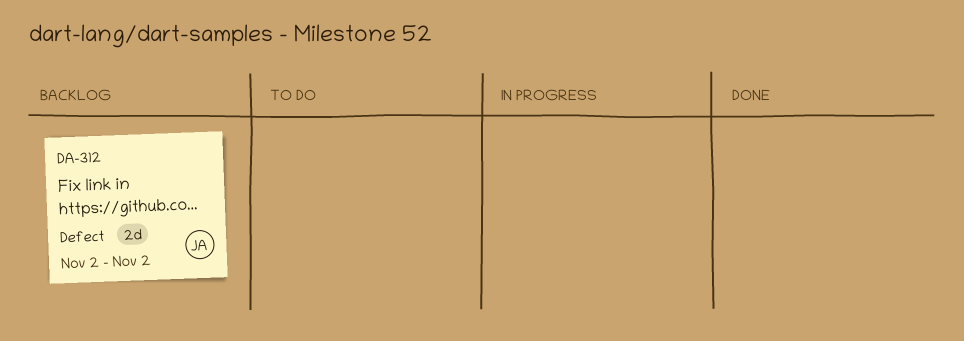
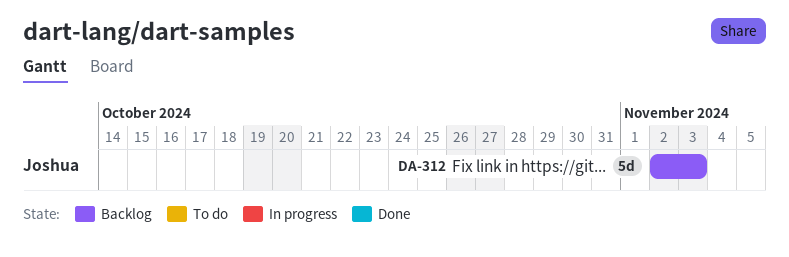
DA-312, estimate: 2d -> 5d
DA-312, due: Nov 2 -> Nov 3

